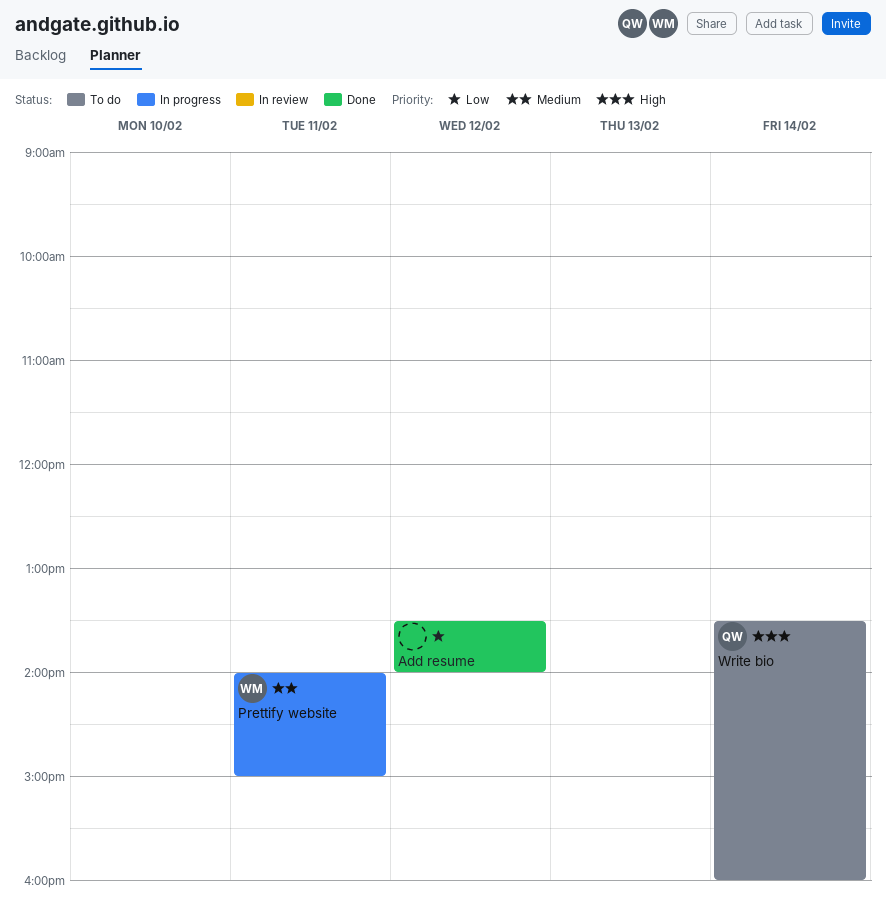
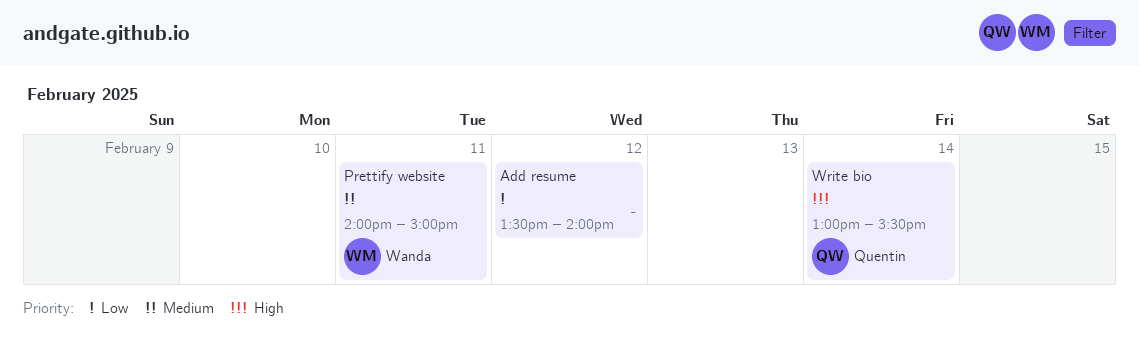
Write bio, begins: 13:30 -> 13:00
Write bio, ends: 16:00 -> 15:30

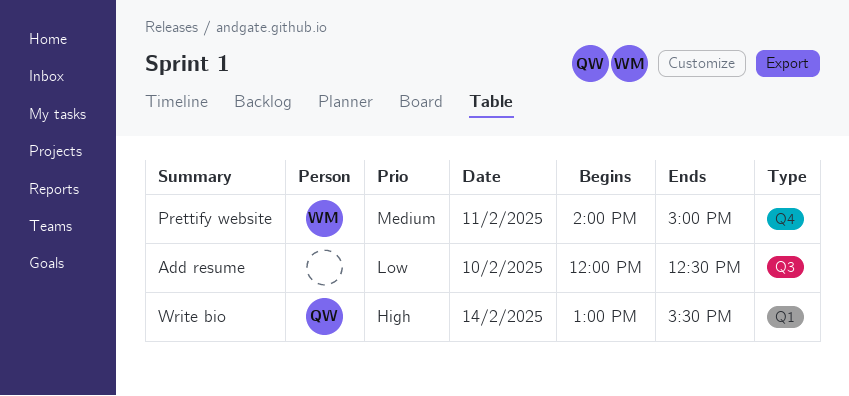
Add resume, day: Feb 12 -> Feb 10
Add resume, begins: 13:30 -> 12:00
Add resume, ends: 14:00 -> 12:30

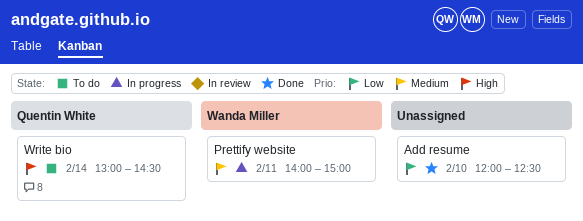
Write bio, ends: 15:30 -> 14:30

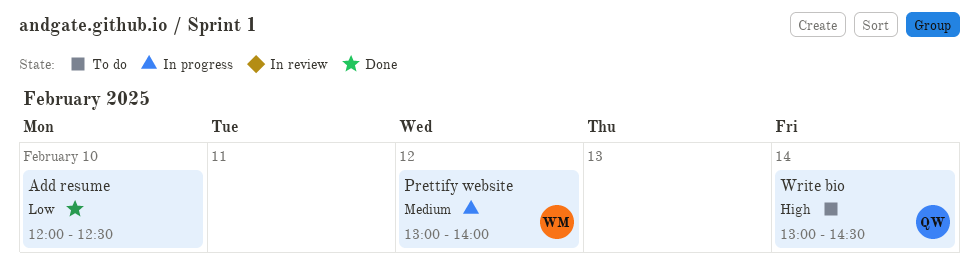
Prettify website, day: Feb 11 -> Feb 12
Prettify website, begins: 14:00 -> 13:00
Prettify website, ends: 15:00 -> 14:00

